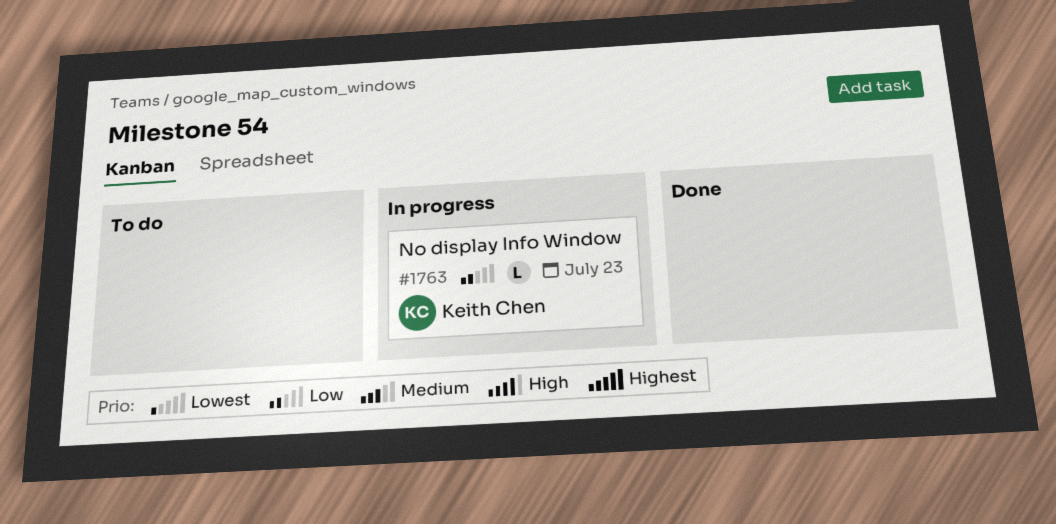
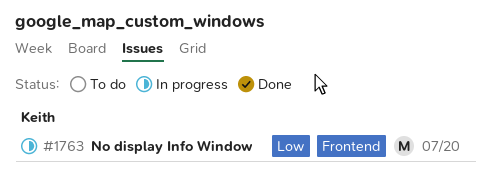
#1763, estimate: L -> M
#1763, due: Jul 23 -> Jul 20

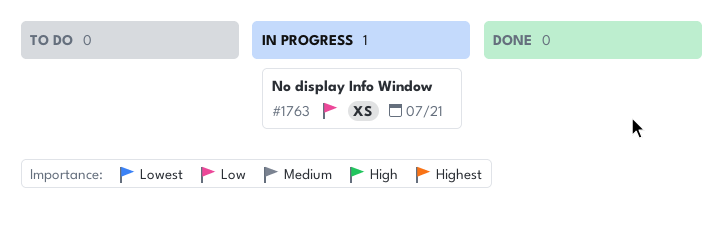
#1763, estimate: M -> XS
#1763, due: Jul 20 -> Jul 21

